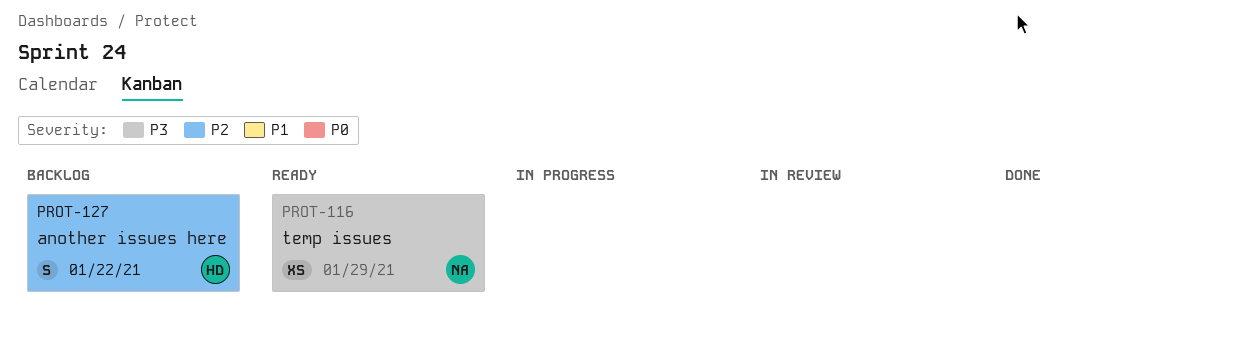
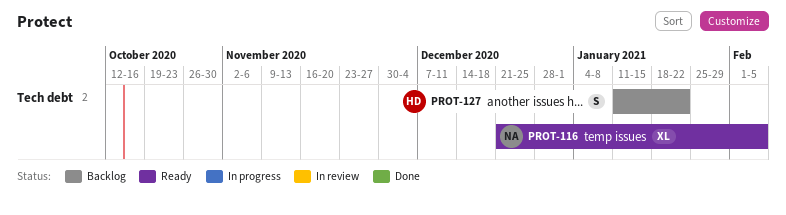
PROT-116, estimate: XS -> XL
PROT-116, due: Jan 29 -> Feb 5

